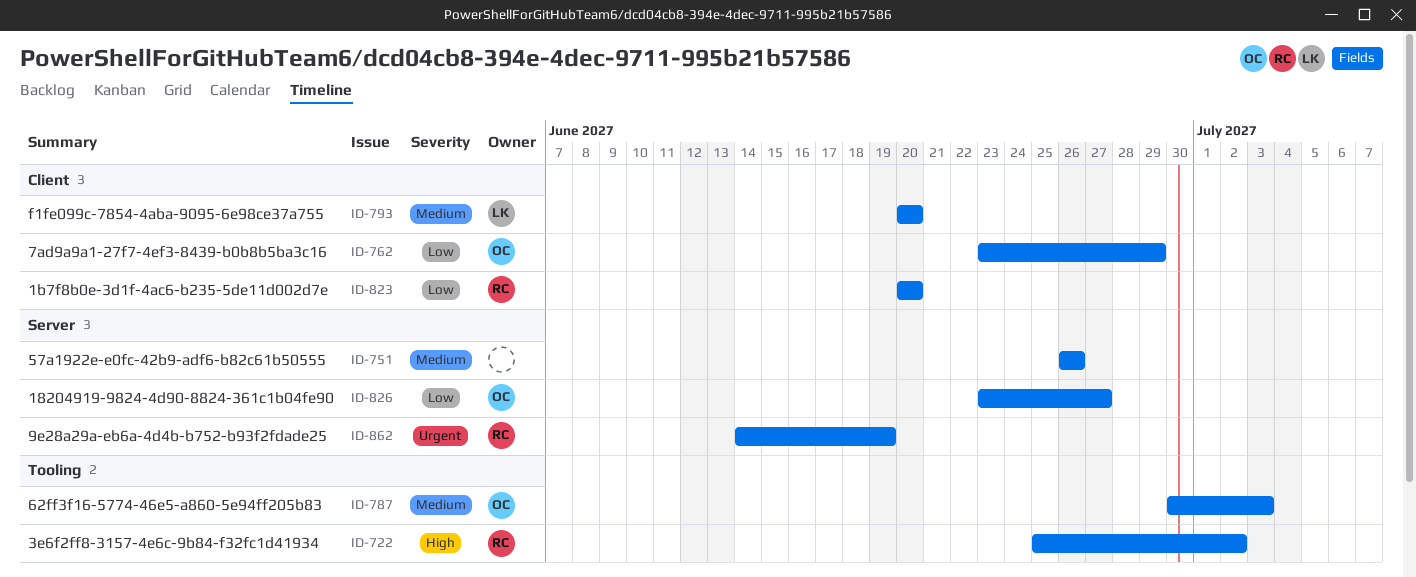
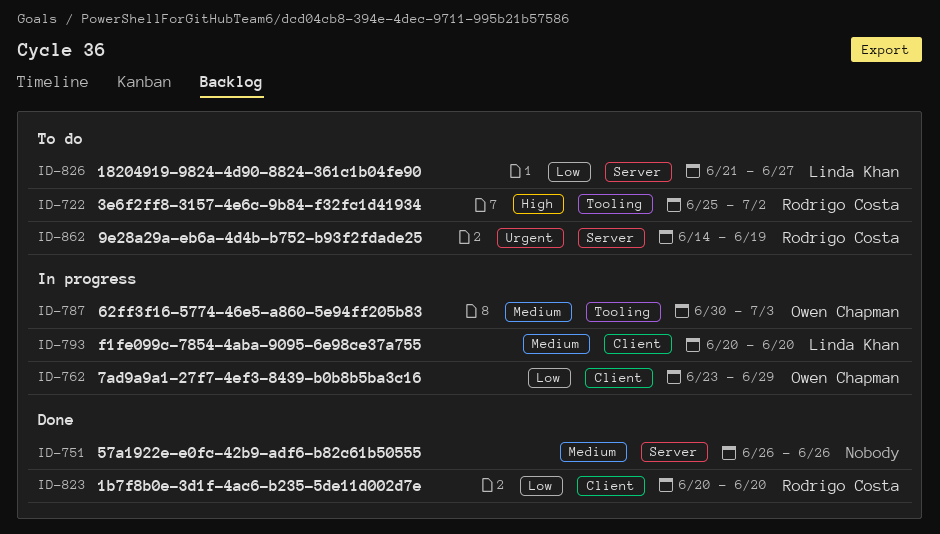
ID-826, owner: Owen Chapman -> Linda Khan
ID-826, start: Jun 23 -> Jun 21

